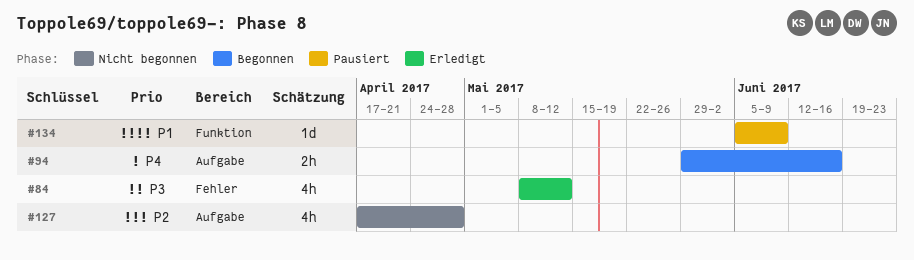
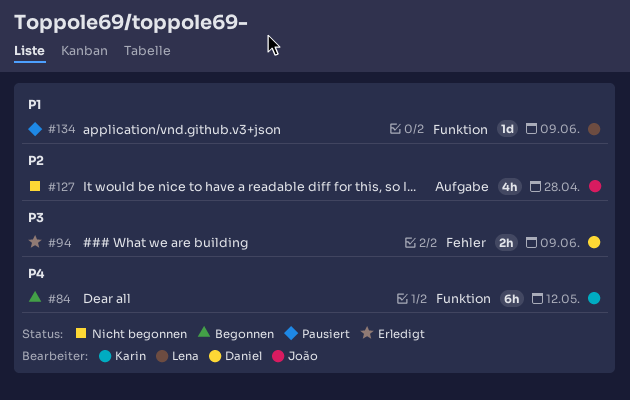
#84, status: Erledigt -> Begonnen
#84, priority: P3 -> P4
#84, label: Fehler -> Funktion
#84, estimate: 4h -> 6h
#94, status: Begonnen -> Erledigt
#94, priority: P4 -> P3
#94, label: Aufgabe -> Fehler
#94, due: Jun 16 -> Jun 9

